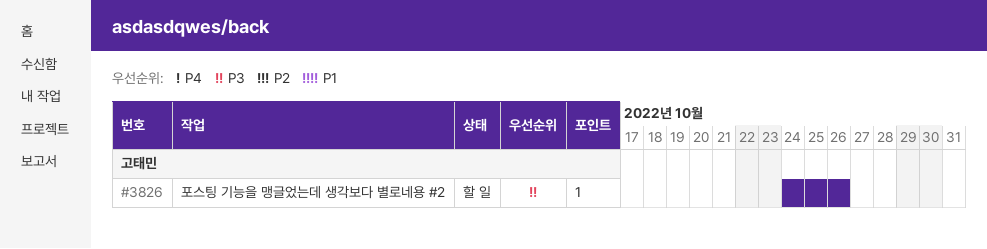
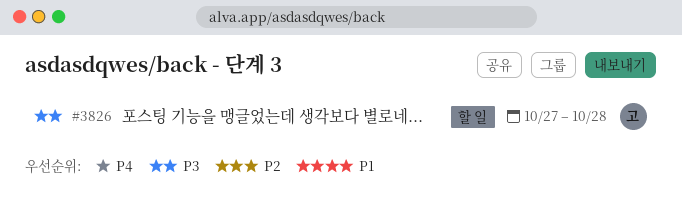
#3826, start: Oct 24 -> Oct 27
#3826, due: Oct 26 -> Oct 28

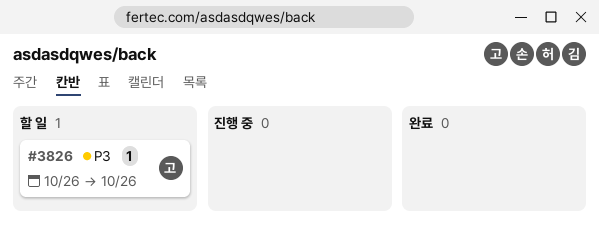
#3826, start: Oct 27 -> Oct 26
#3826, due: Oct 28 -> Oct 26

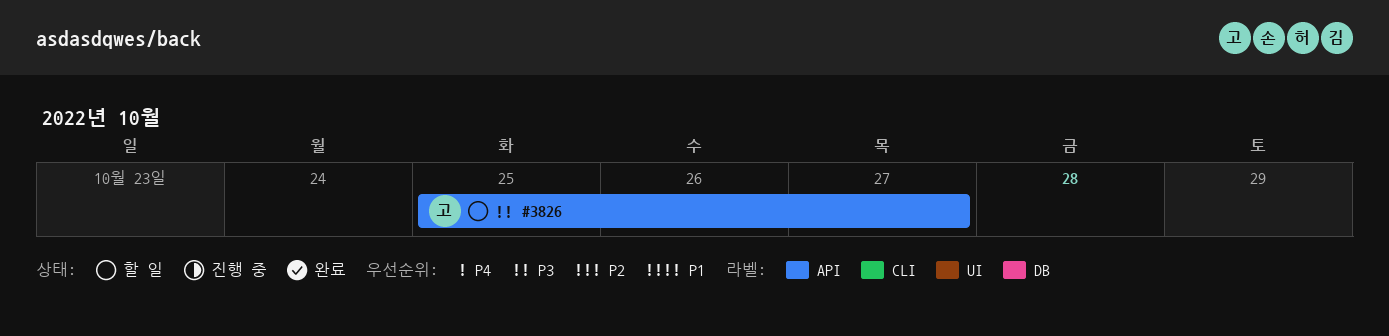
#3826, start: Oct 26 -> Oct 25
#3826, due: Oct 26 -> Oct 27

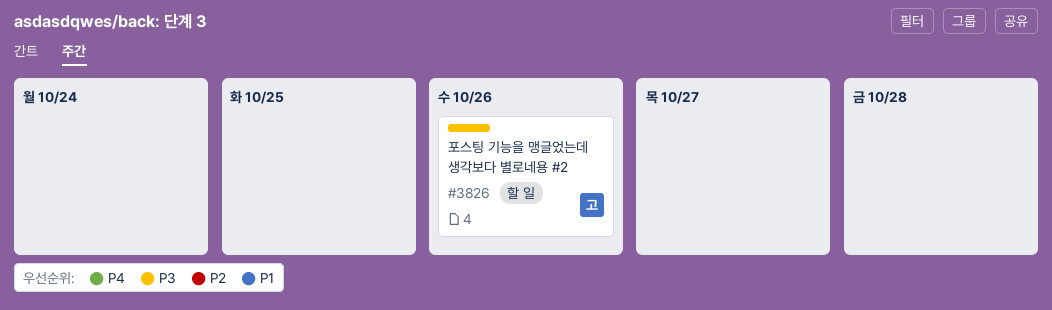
#3826, due: Oct 27 -> Oct 26

